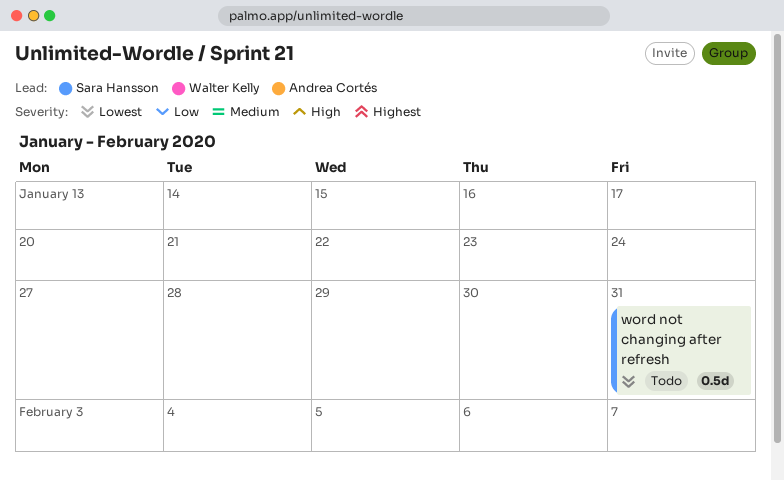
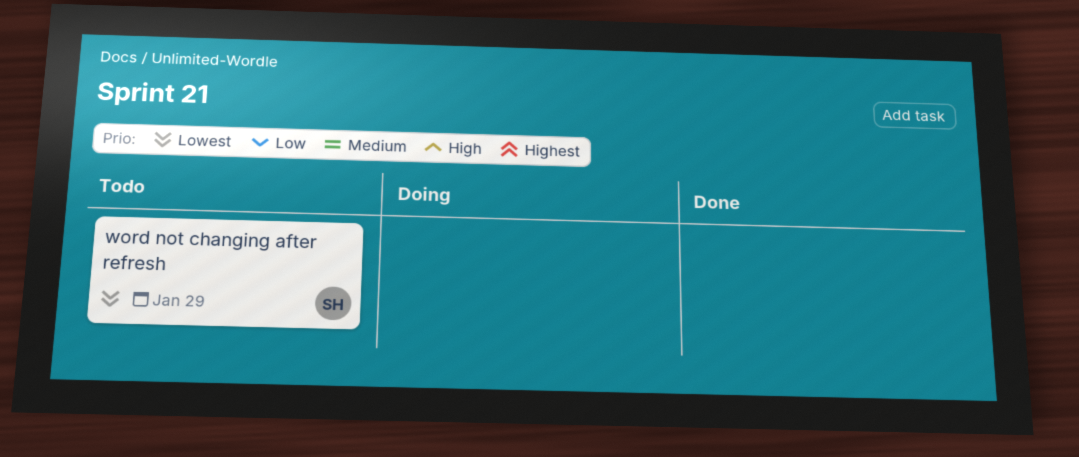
word not changing after refresh, due: Jan 31 -> Jan 29

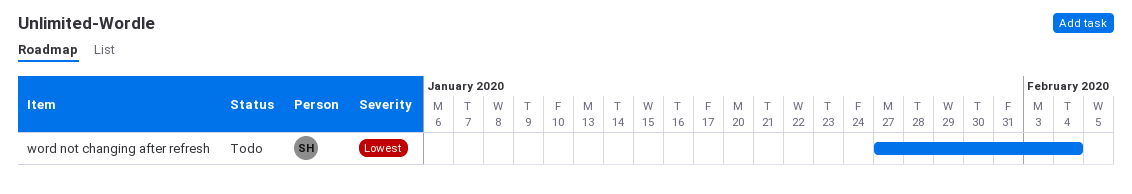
word not changing after refresh, due: Jan 29 -> Feb 4

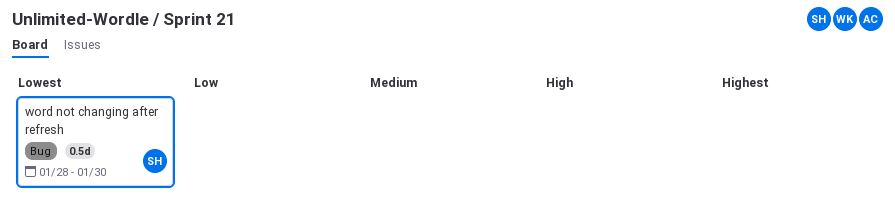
word not changing after refresh, start: Jan 27 -> Jan 28
word not changing after refresh, due: Feb 4 -> Jan 30

